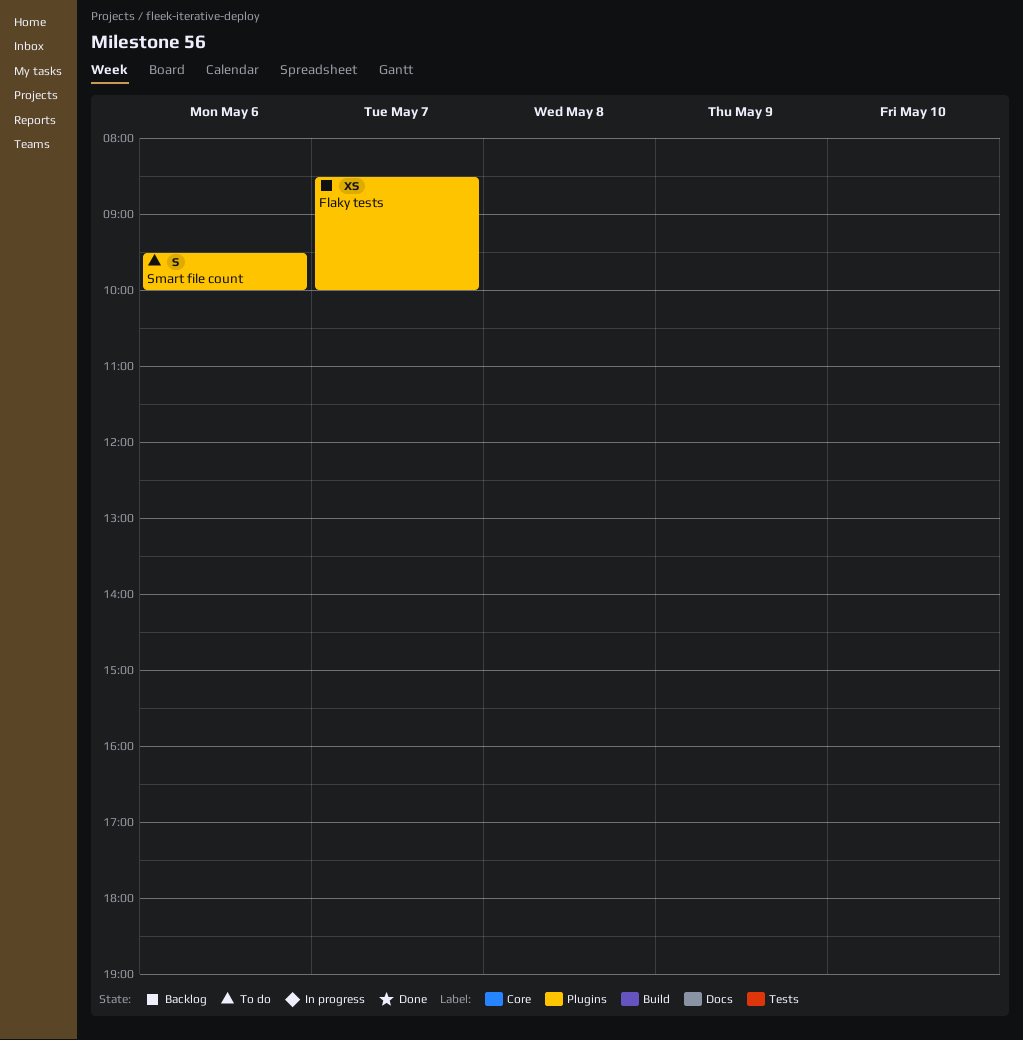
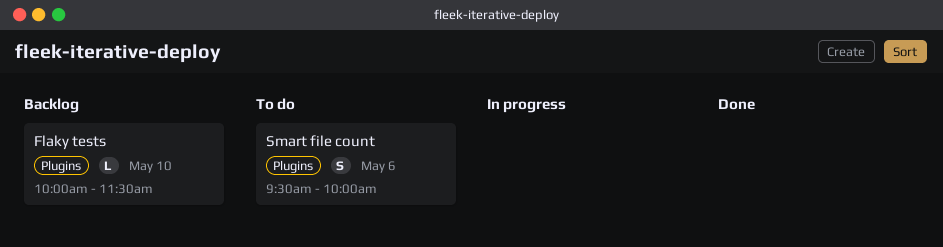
Flaky tests, estimate: XS -> L
Flaky tests, day: May 7 -> May 10
Flaky tests, begins: 08:30 -> 10:00
Flaky tests, ends: 10:00 -> 11:30

